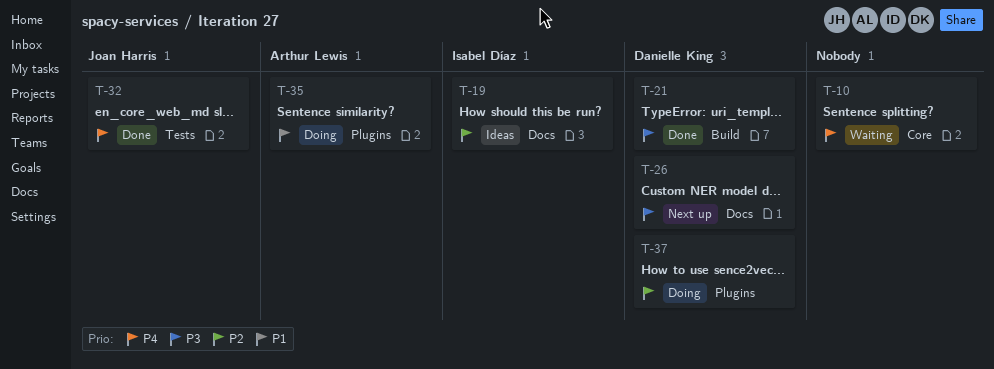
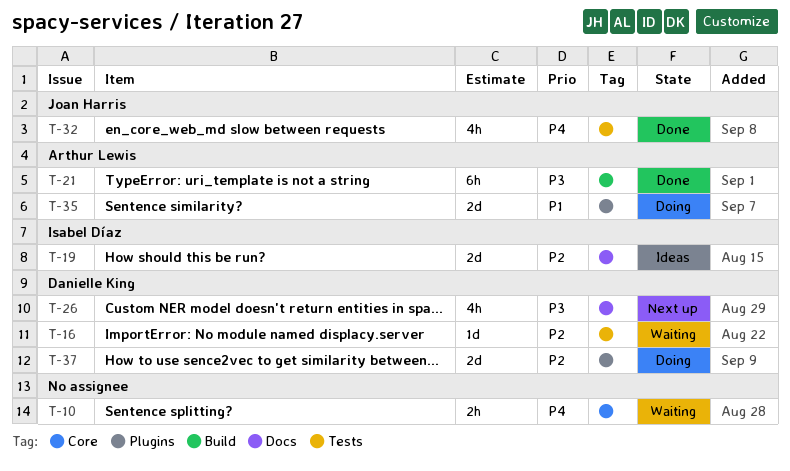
T-16: none -> present
T-21, owner: Danielle King -> Arthur Lewis

